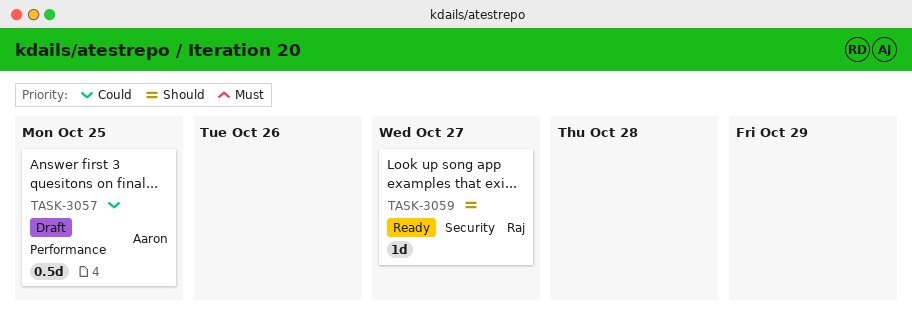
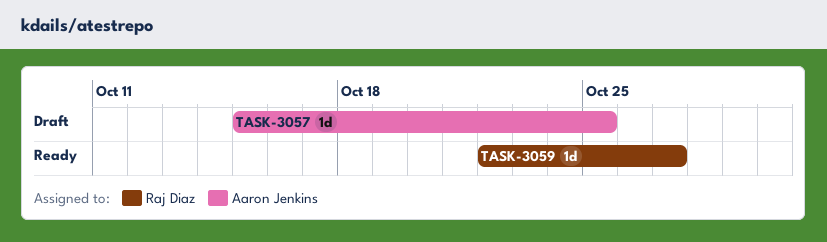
TASK-3057, estimate: 0.5d -> 1d

